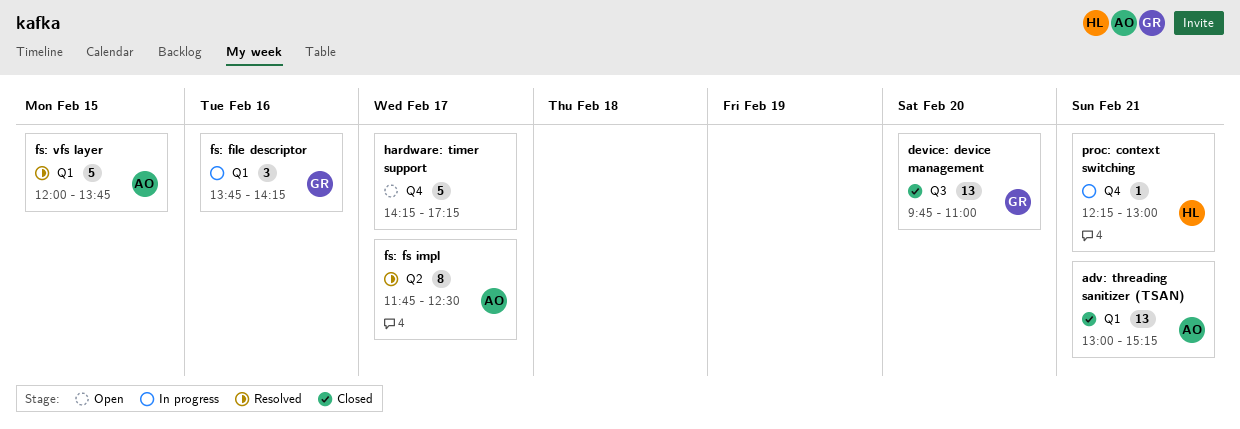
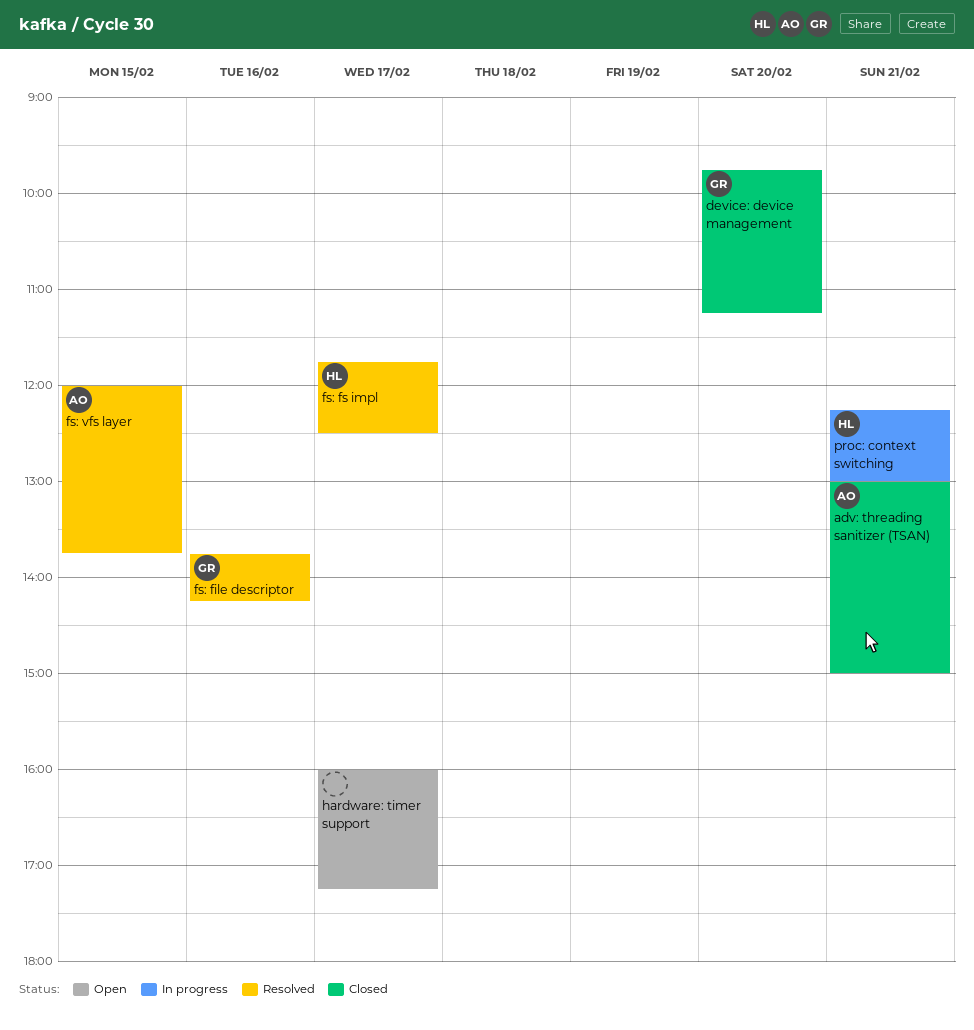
adv: threading sanitizer (TSAN), ends: 15:15 -> 15:00
device: device management, ends: 11:00 -> 11:15
fs: file descriptor, status: In progress -> Resolved
fs: fs impl, owner: AO -> HL
hardware: timer support, begins: 14:15 -> 16:00

